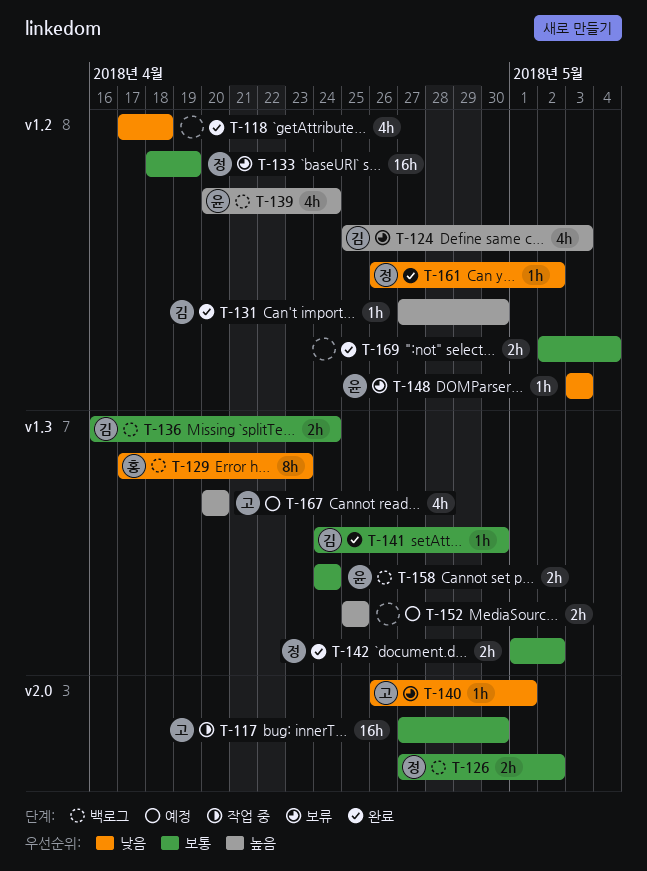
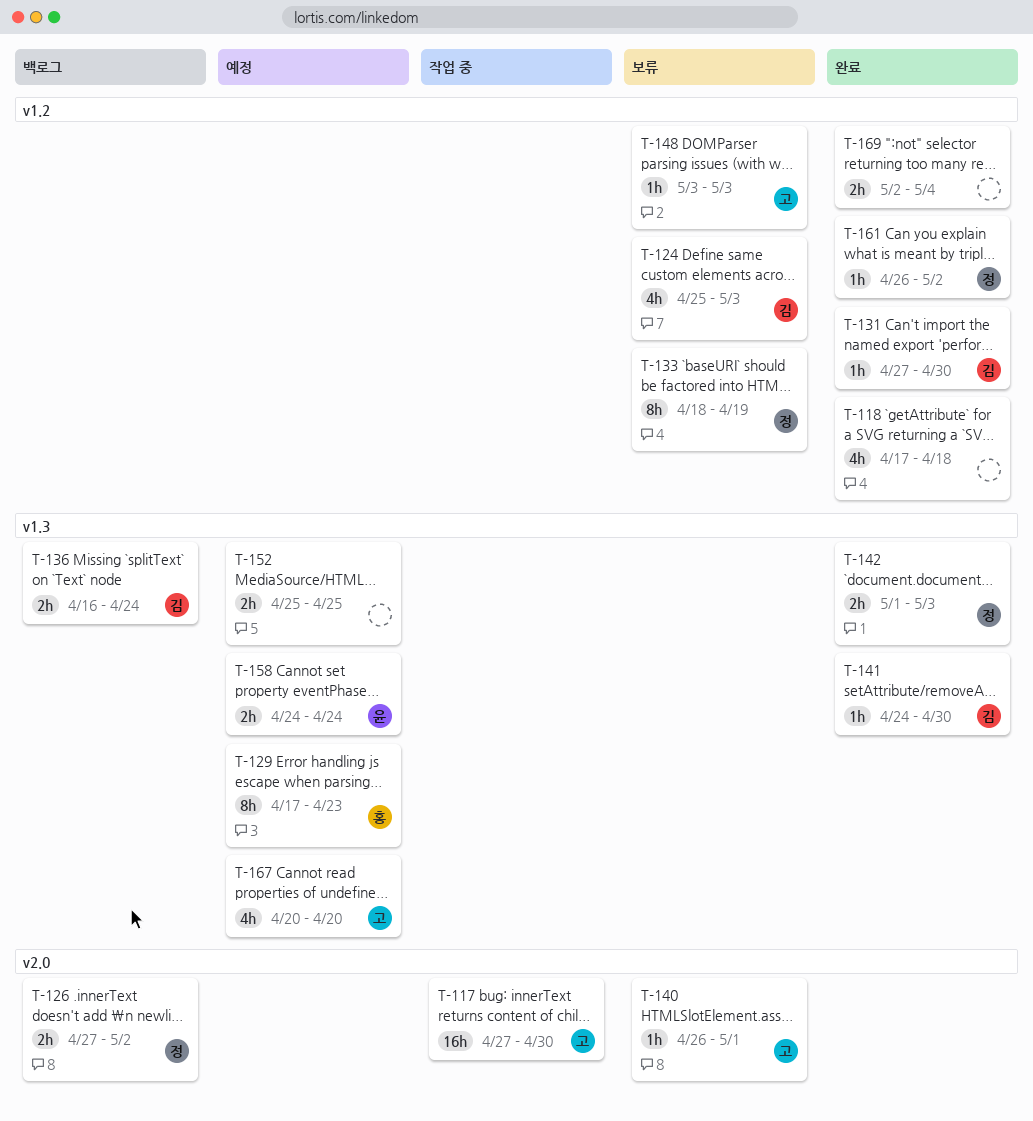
T-129, status: 백로그 -> 예정
T-133, estimate: 16h -> 8h
T-139: present -> none
T-142, due: May 2 -> May 3
T-148, owner: 윤 -> 고
T-158, status: 백로그 -> 예정

